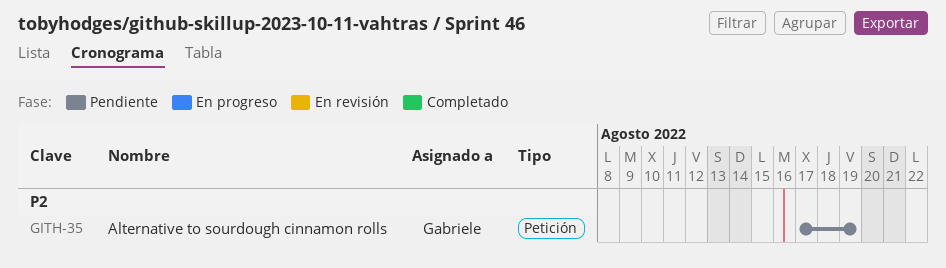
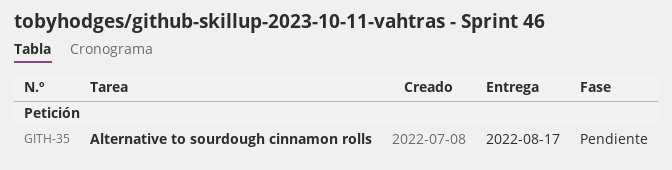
GITH-35, due: Aug 19 -> Aug 17

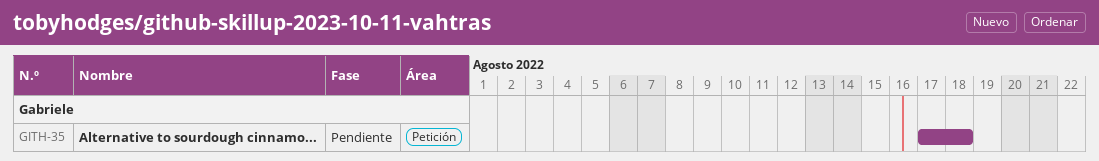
GITH-35, due: Aug 17 -> Aug 18

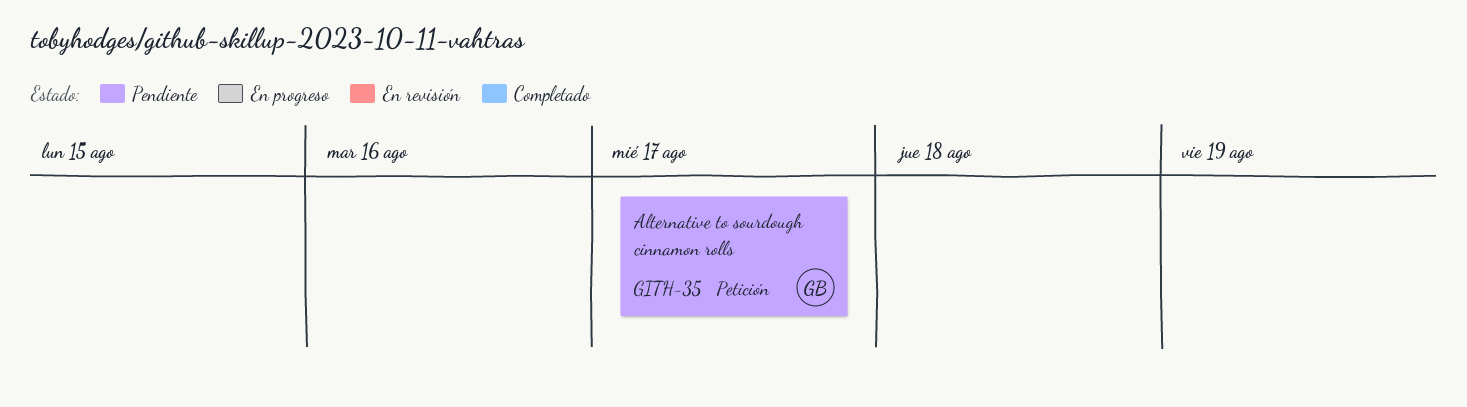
GITH-35, due: Aug 18 -> Aug 17

